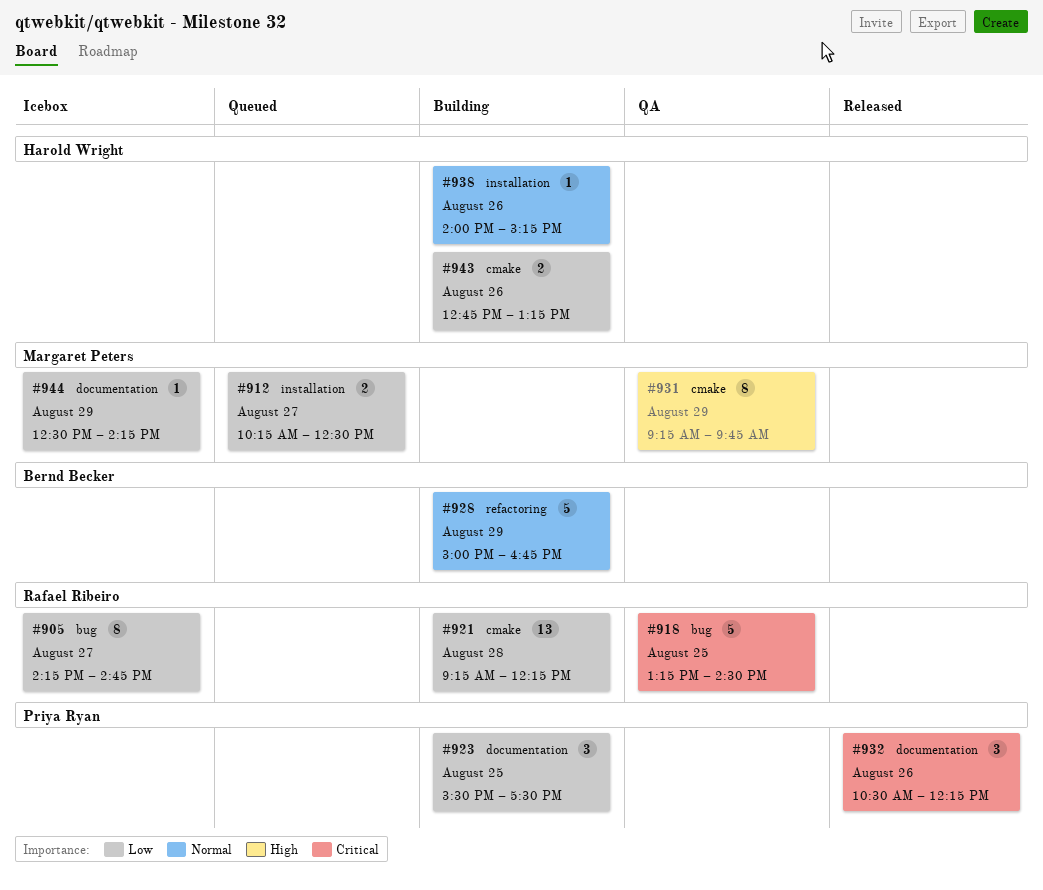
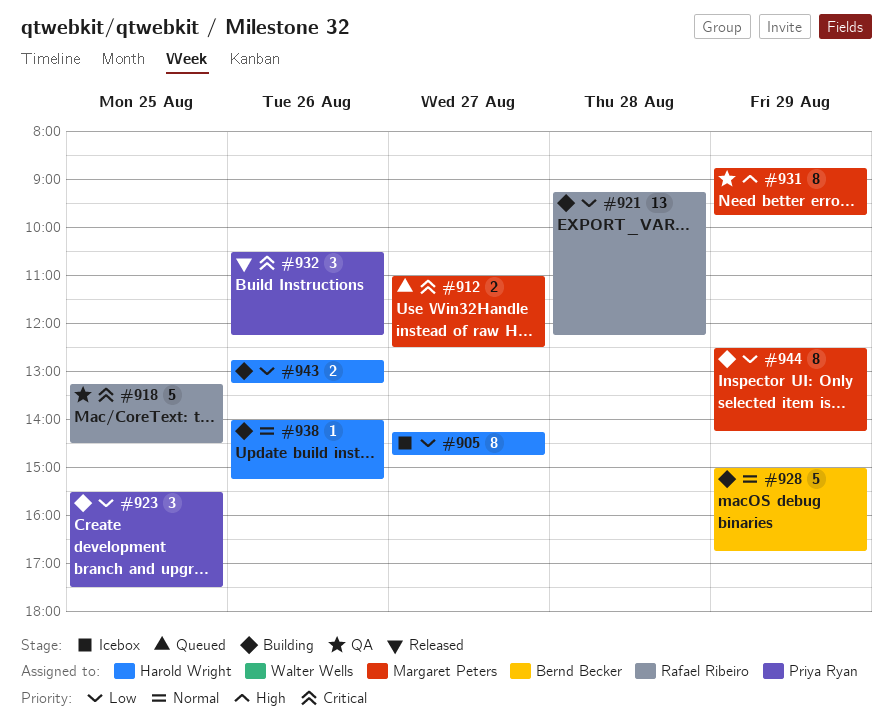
#905, owner: Rafael Ribeiro -> Harold Wright
#912, priority: Low -> Critical
#912, begins: 10:15 -> 11:00
#931, begins: 09:15 -> 08:45
#944, status: Icebox -> Building
#944, estimate: 1 -> 8

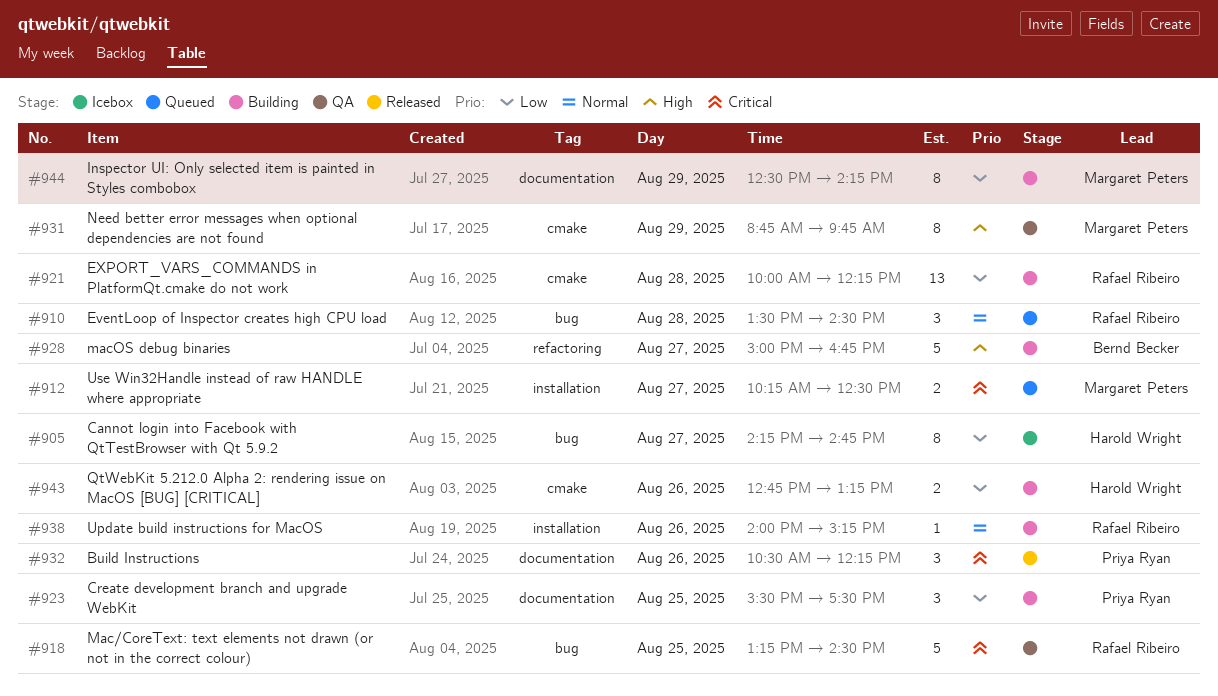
#910: none -> present
#912, begins: 11:00 -> 10:15
#921, begins: 09:15 -> 10:00
#928, priority: Normal -> High
#928, day: Aug 29 -> Aug 27
#938, owner: Harold Wright -> Rafael Ribeiro

